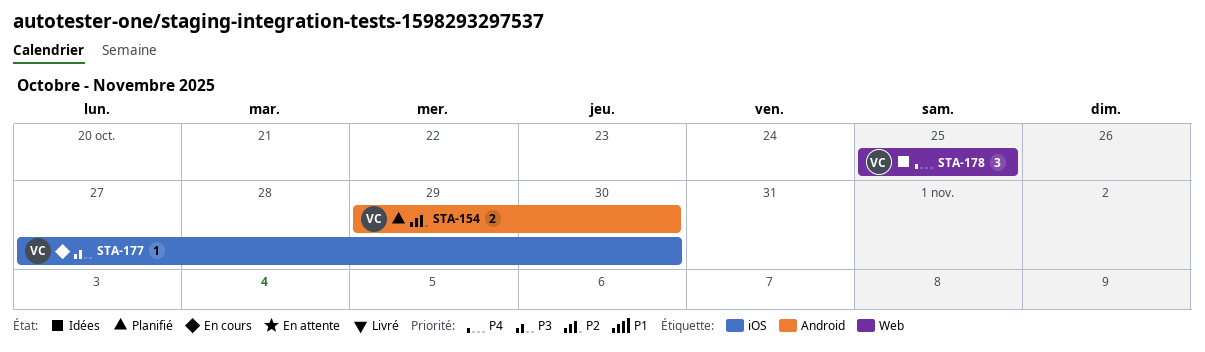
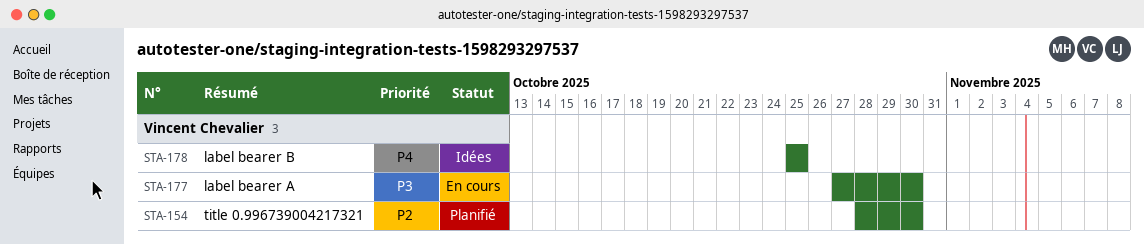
STA-154, start: Oct 29 -> Oct 28

